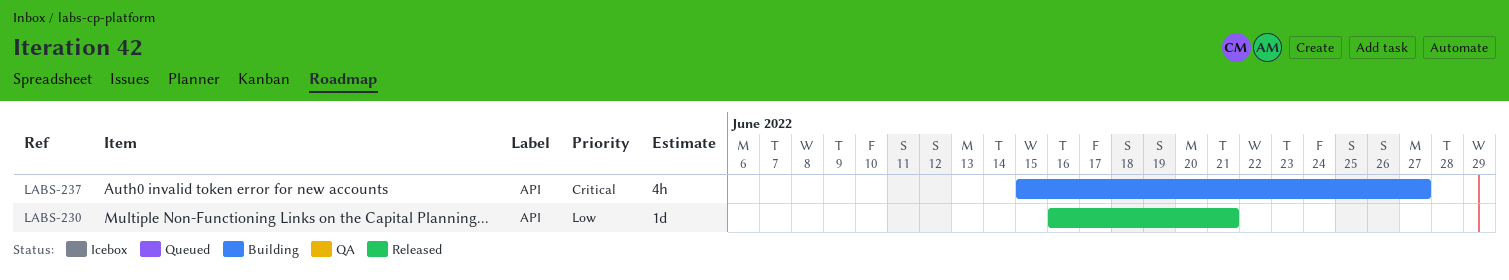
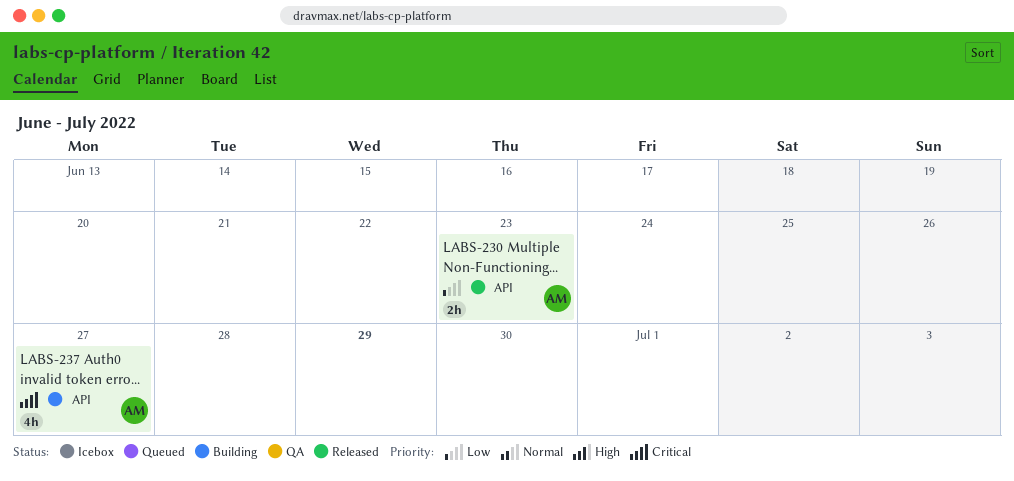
LABS-230, estimate: 1d -> 2h
LABS-230, due: Jun 21 -> Jun 23

